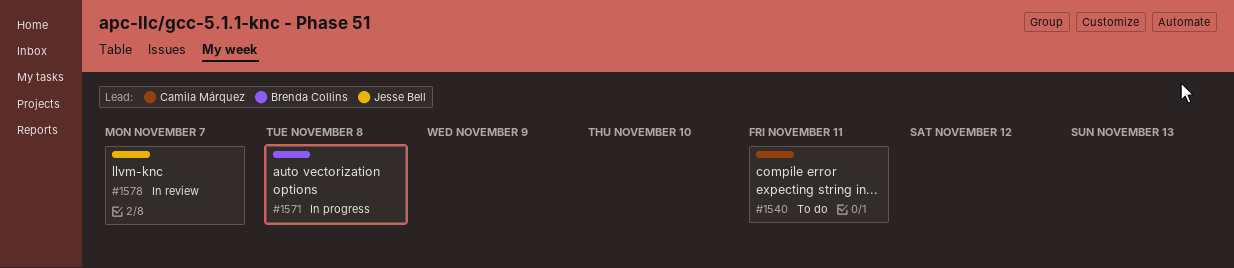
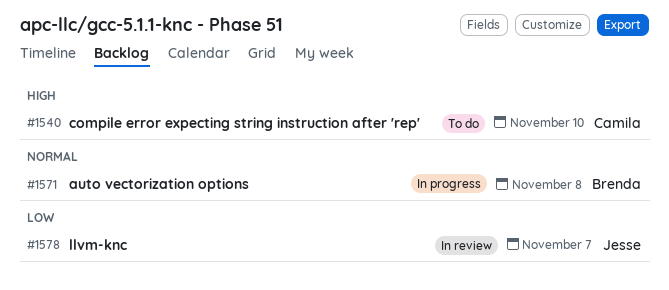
#1540, due: Nov 11 -> Nov 10

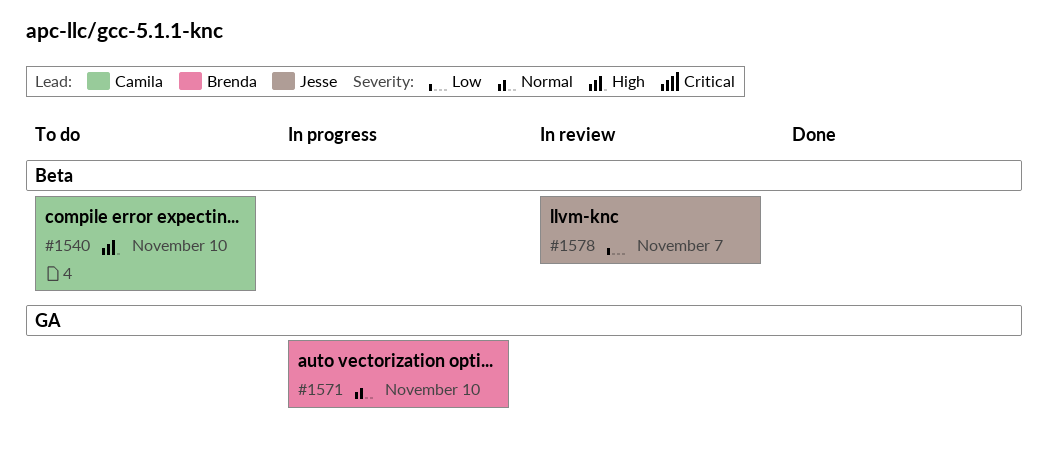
#1571, due: Nov 8 -> Nov 10

